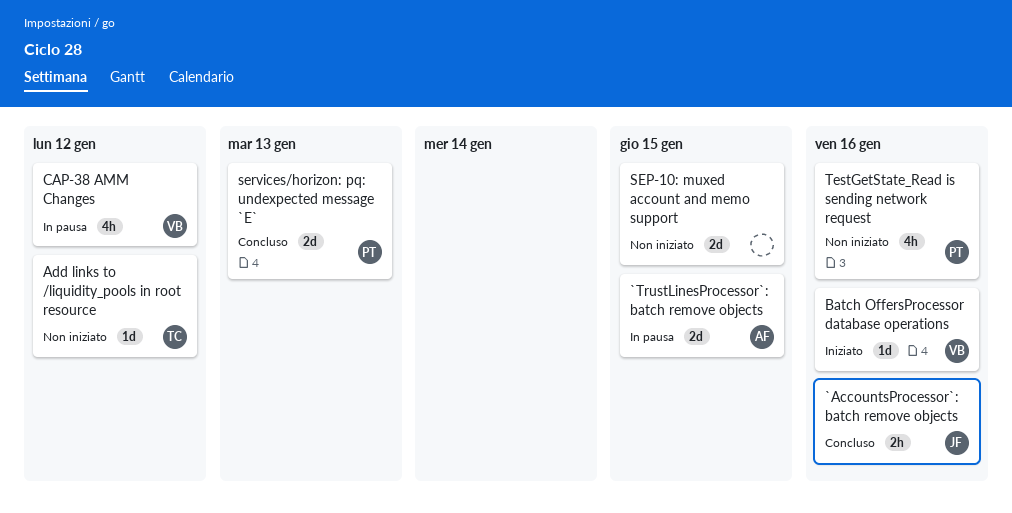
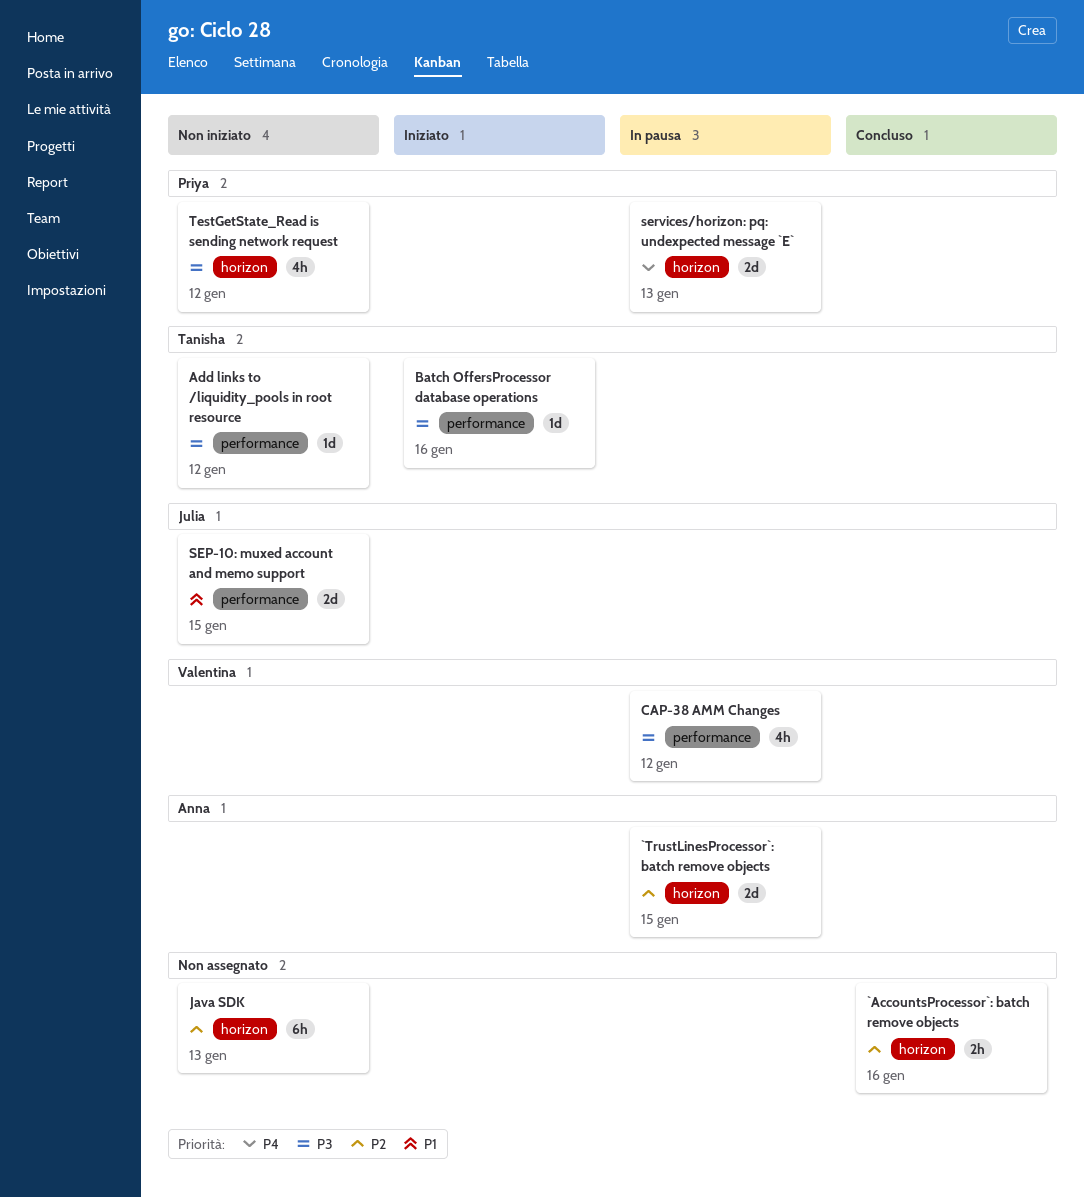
`AccountsProcessor`: batch remove objects, owner: Julia -> none
Batch OffersProcessor database operations, owner: Valentina -> Tanisha
Java SDK: none -> present
SEP-10: muxed account and memo support, owner: none -> Julia
services/horizon: pq: undexpected message `E`, status: Concluso -> In pausa
TestGetState_Read is sending network request, due: Jan 16 -> Jan 12

